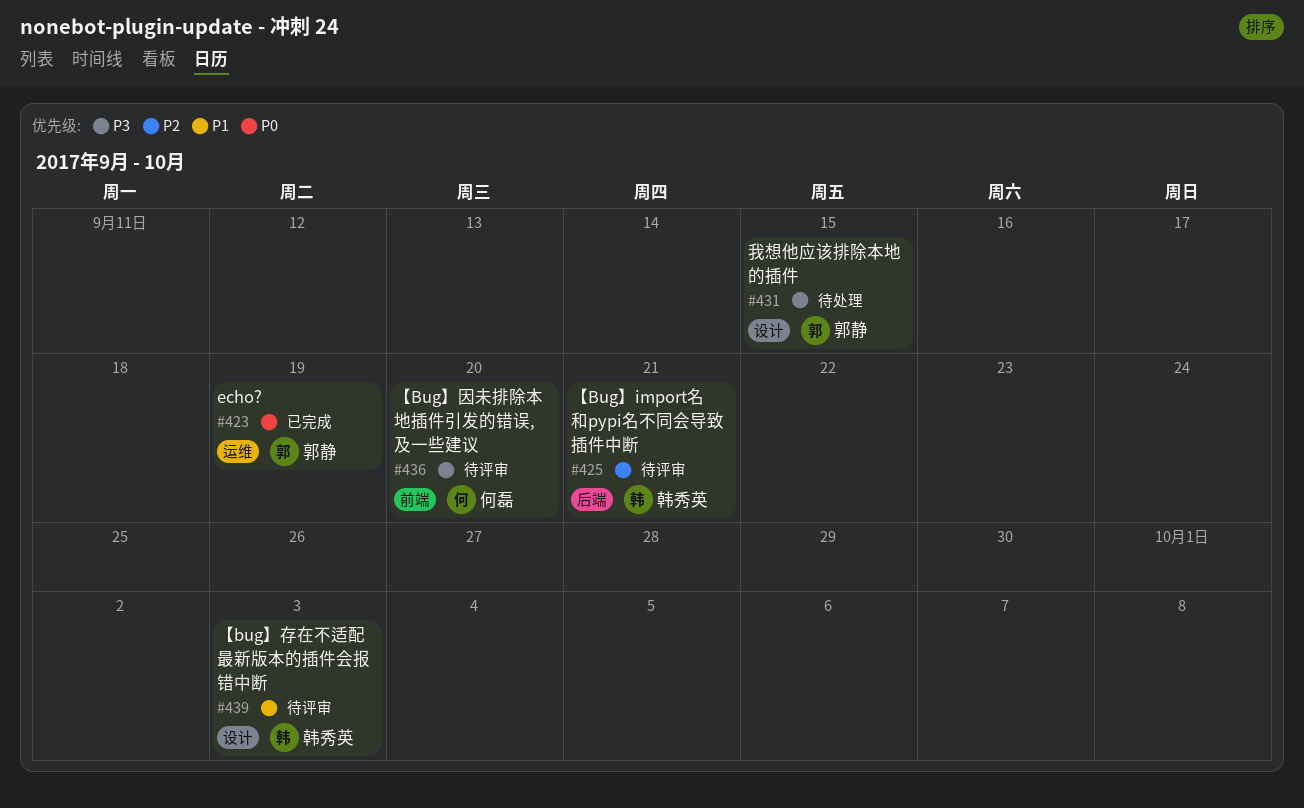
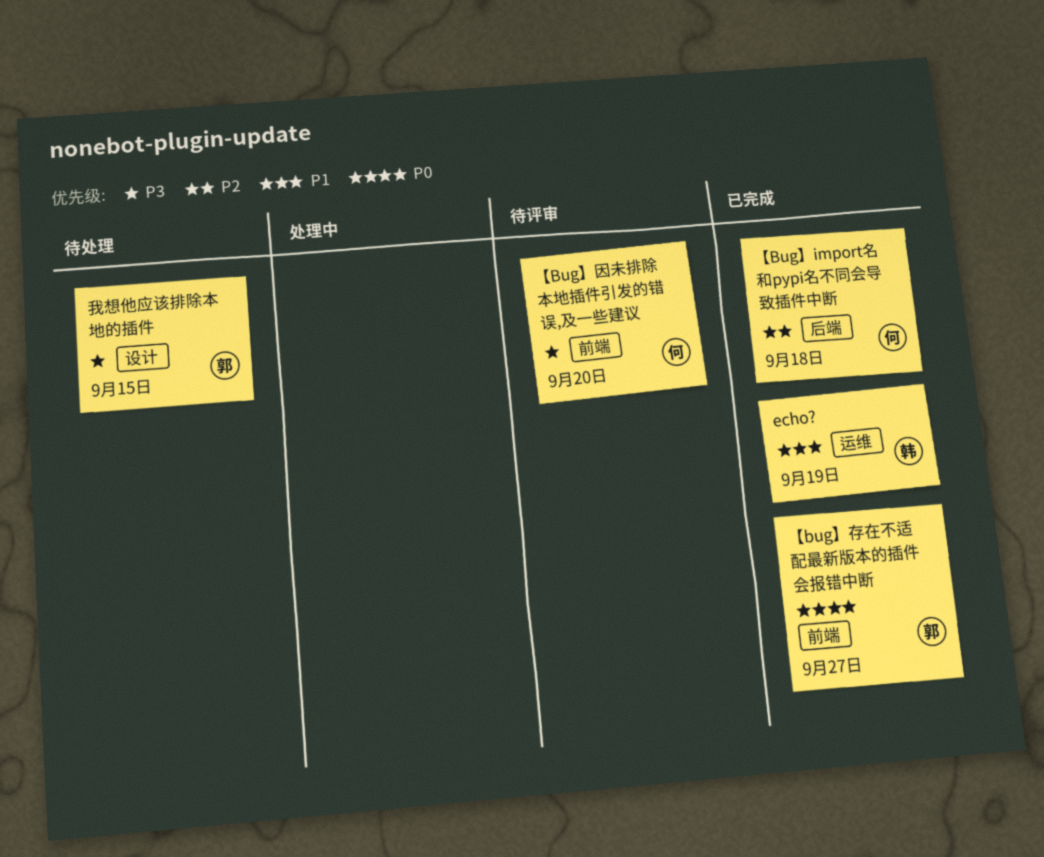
echo?, owner: 郭静 -> 韩秀英
echo?, priority: P0 -> P1
【Bug】import名和pypi名不同会导致插件中断, status: 待评审 -> 已完成
【Bug】import名和pypi名不同会导致插件中断, owner: 韩秀英 -> 何磊
【Bug】import名和pypi名不同会导致插件中断, due: Sep 21 -> Sep 18
【bug】存在不适配最新版本的插件会报错中断, status: 待评审 -> 已完成
【bug】存在不适配最新版本的插件会报错中断, owner: 韩秀英 -> 郭静
【bug】存在不适配最新版本的插件会报错中断, priority: P1 -> P0
【bug】存在不适配最新版本的插件会报错中断, label: 设计 -> 前端
【bug】存在不适配最新版本的插件会报错中断, due: Oct 3 -> Sep 27

